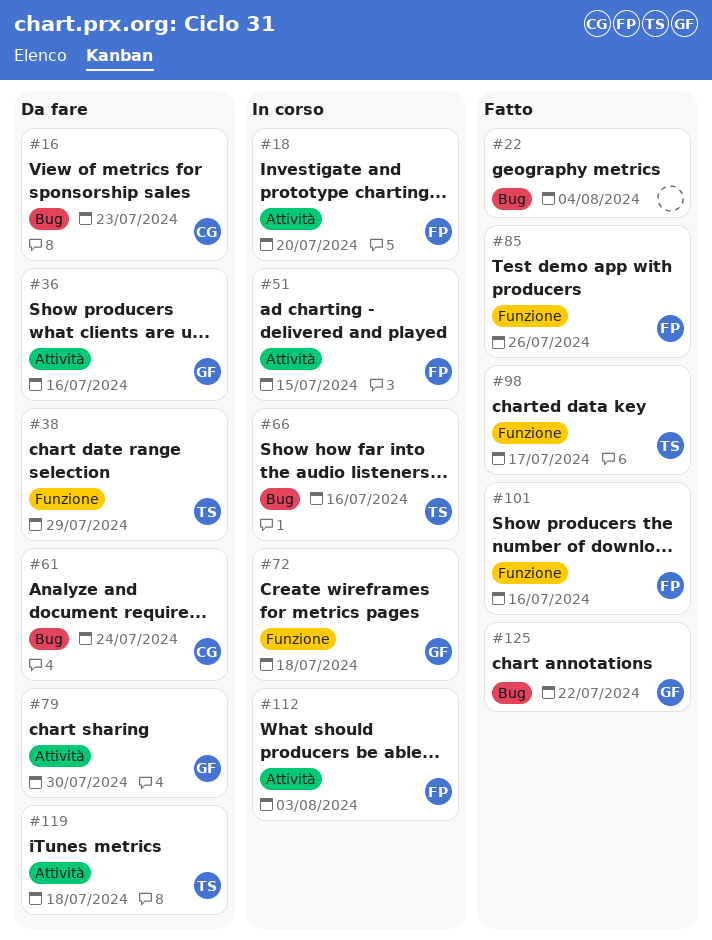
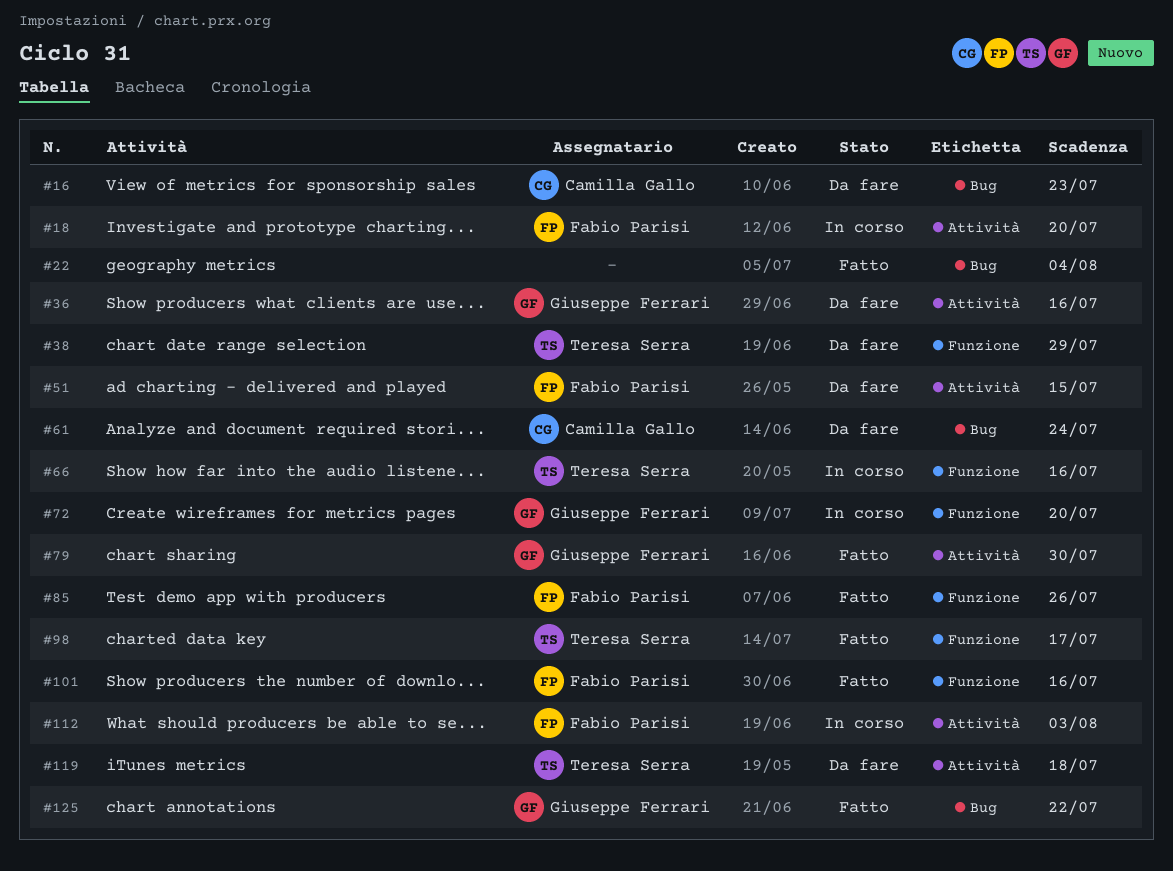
#51, status: In corso -> Da fare
#66, label: Bug -> Funzione
#72, due: Jul 18 -> Jul 20
#79, status: Da fare -> Fatto

